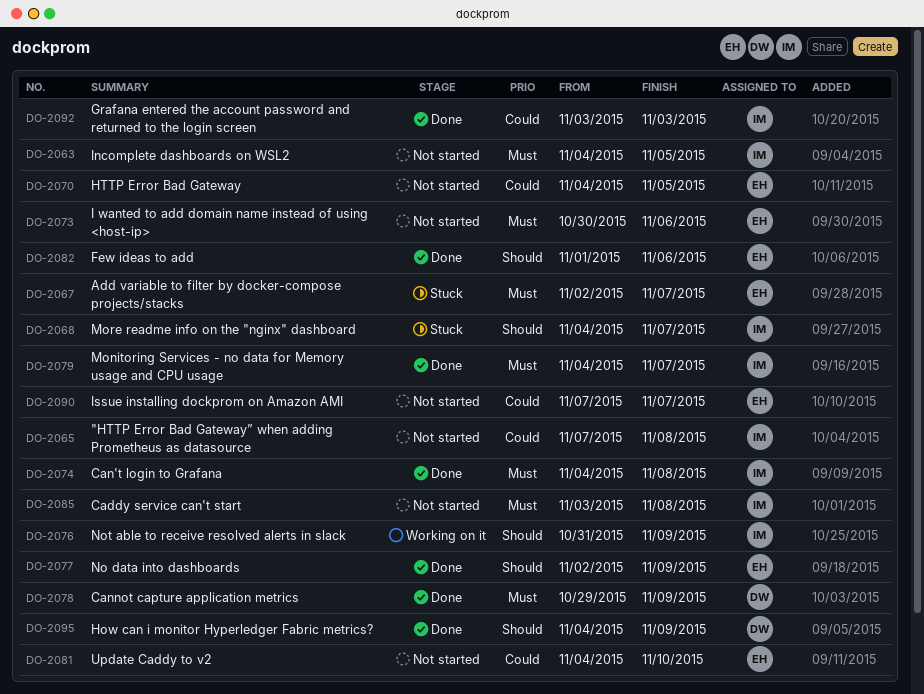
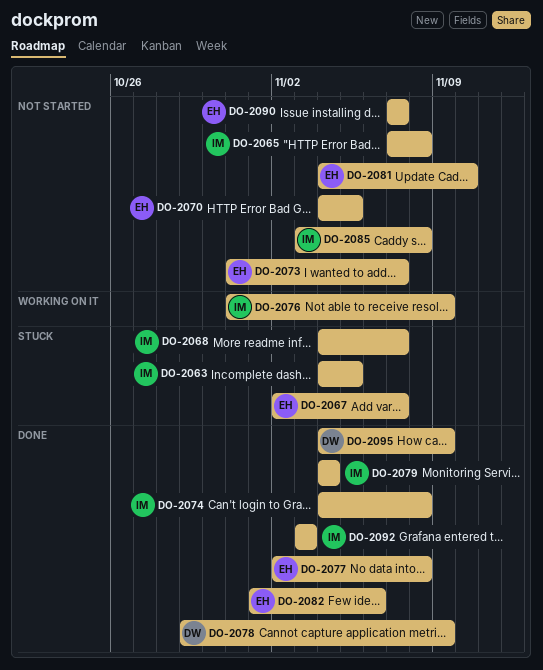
DO-2063, status: Not started -> Stuck
DO-2073, start: Oct 30 -> Oct 31
DO-2073, due: Nov 6 -> Nov 7
DO-2077, due: Nov 9 -> Nov 8
DO-2079, due: Nov 7 -> Nov 4

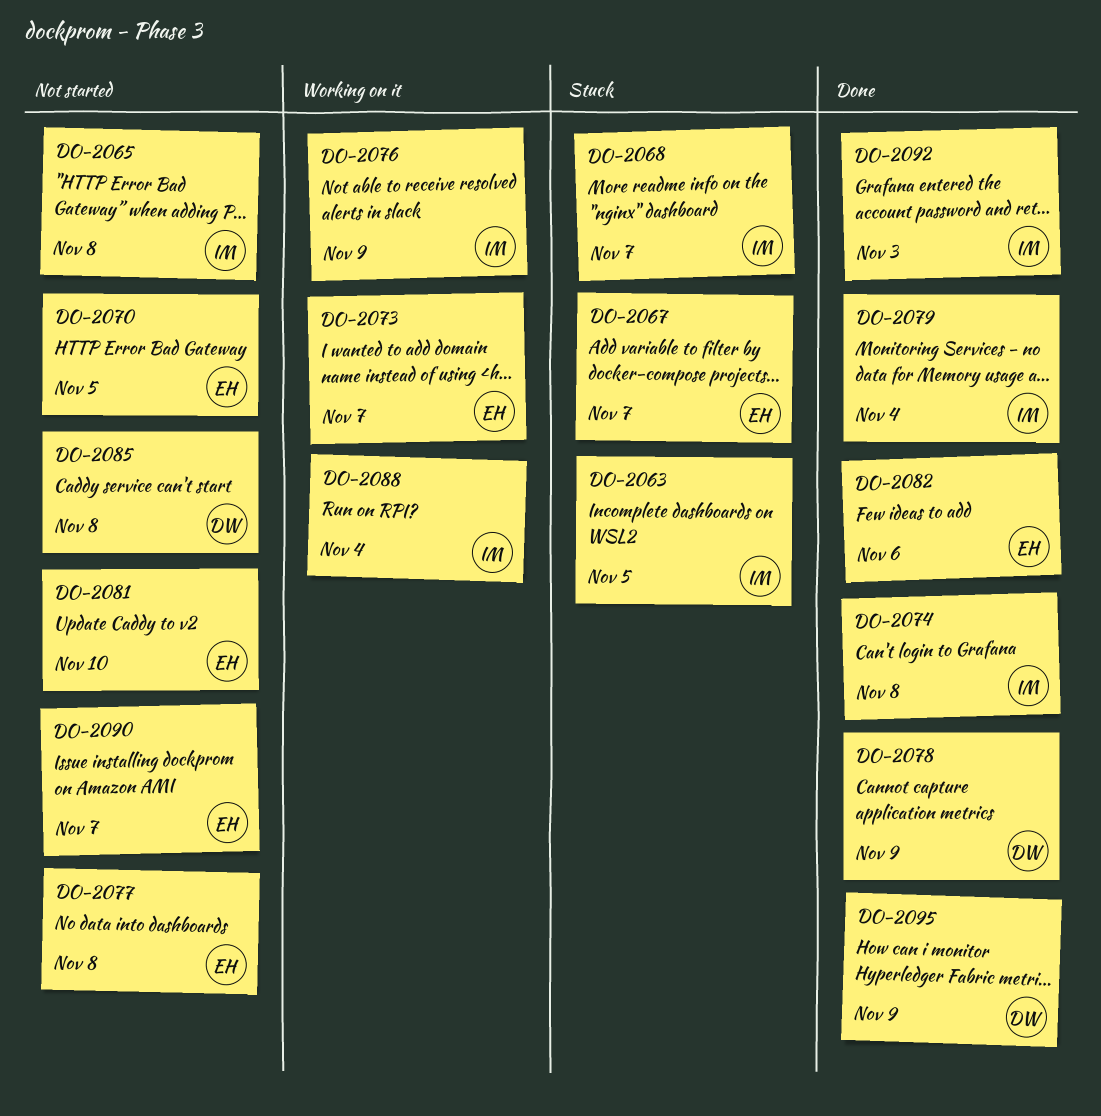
DO-2073, status: Not started -> Working on it
DO-2077, status: Done -> Not started
DO-2085, owner: IM -> DW
DO-2088: none -> present

